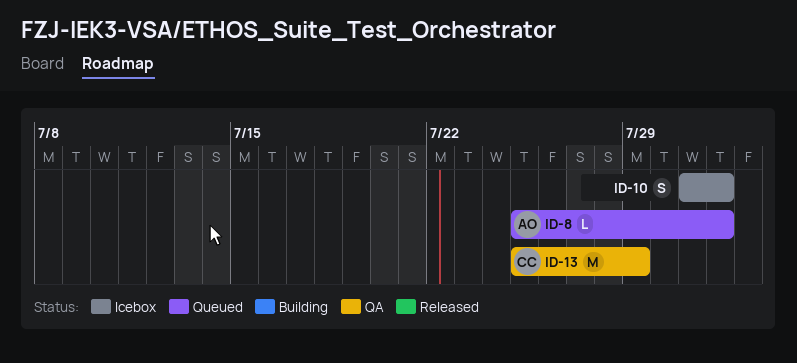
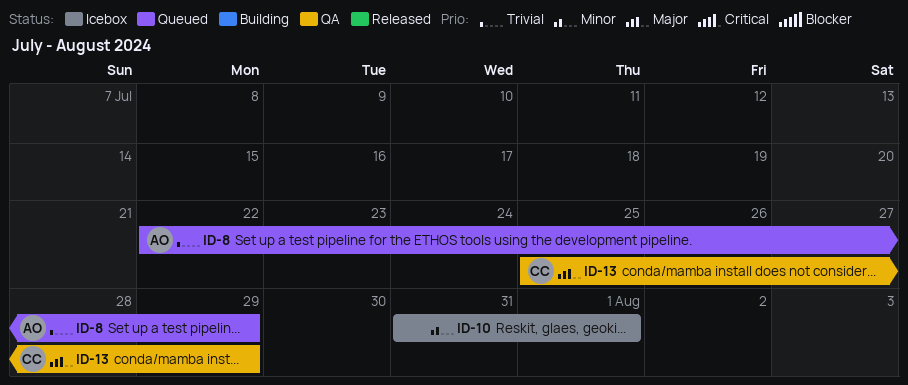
ID-8, start: Jul 25 -> Jul 22
ID-8, due: Aug 1 -> Jul 29

